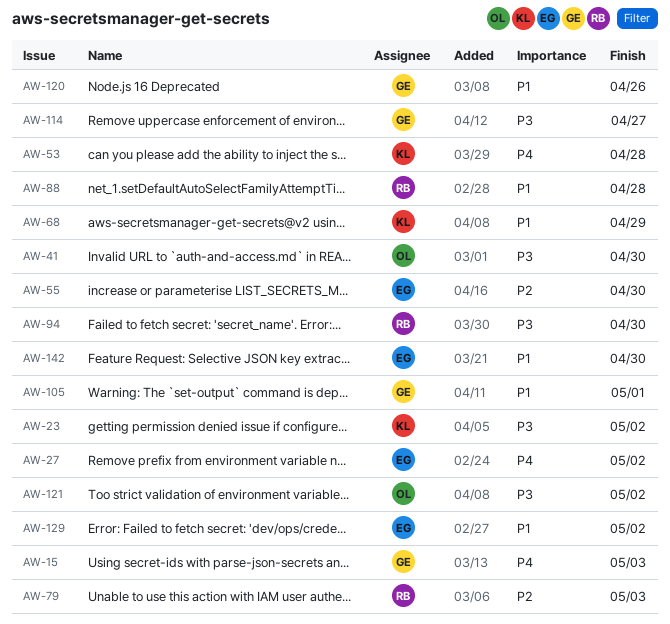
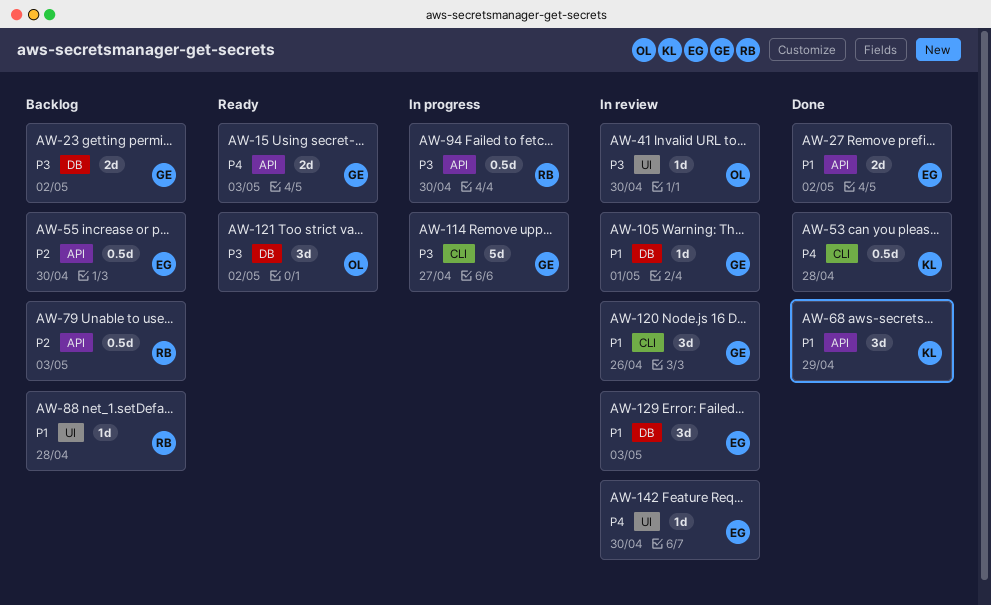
AW-23, owner: KL -> GE
AW-27, priority: P4 -> P1
AW-129, due: May 2 -> May 3
AW-142, priority: P1 -> P4

